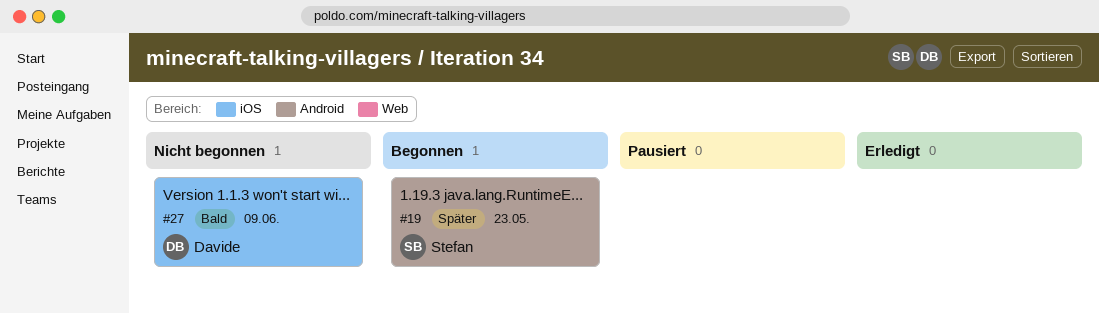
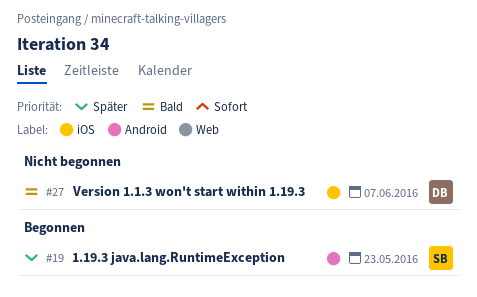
#27, due: Jun 9 -> Jun 7

